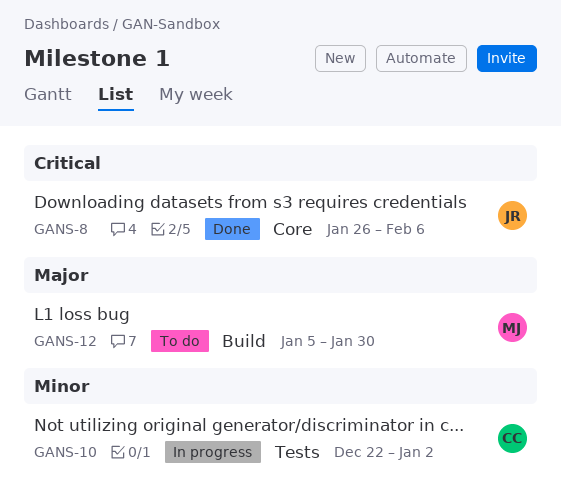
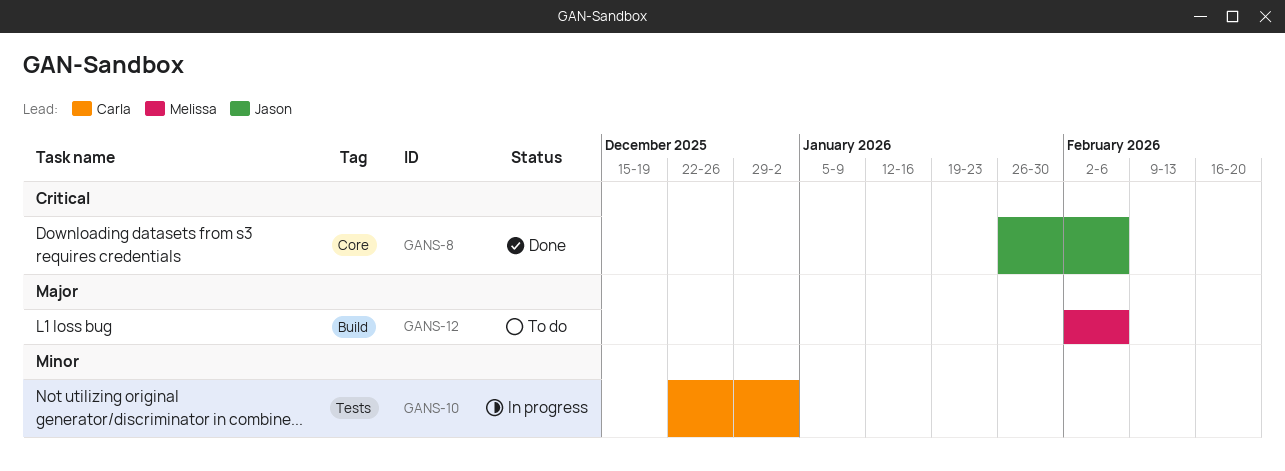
GANS-12, start: Jan 5 -> Feb 2
GANS-12, due: Jan 30 -> Feb 6

